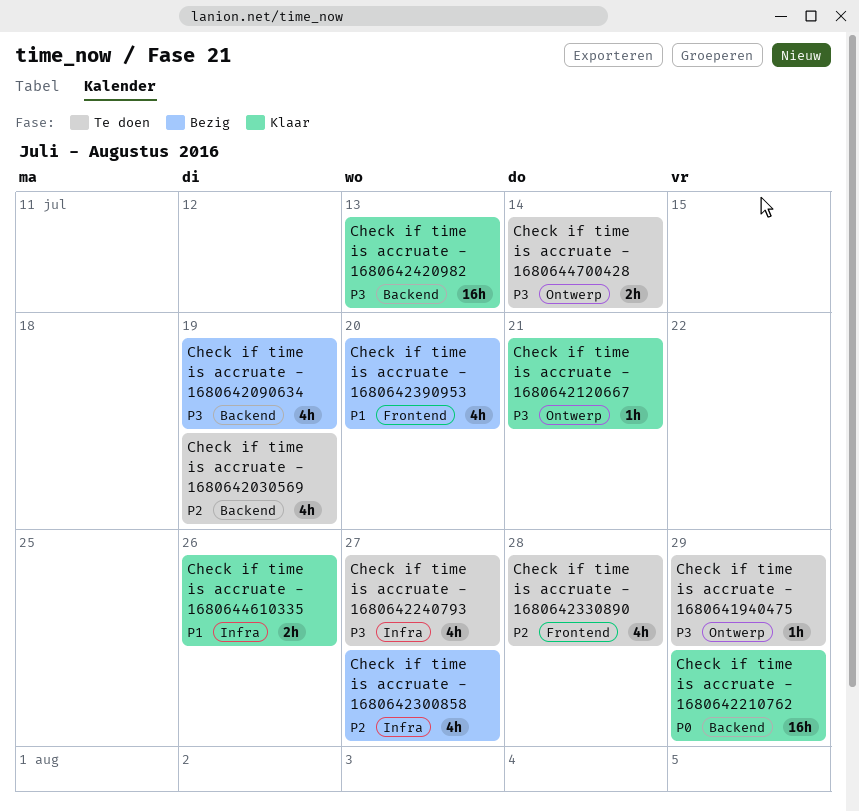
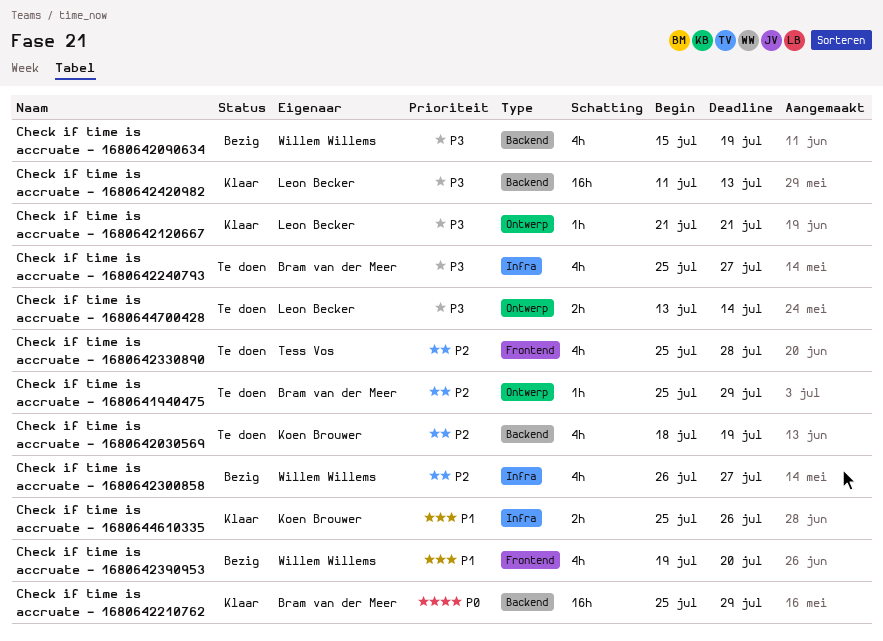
Check if time is accruate - 1680641940475, priority: P3 -> P2

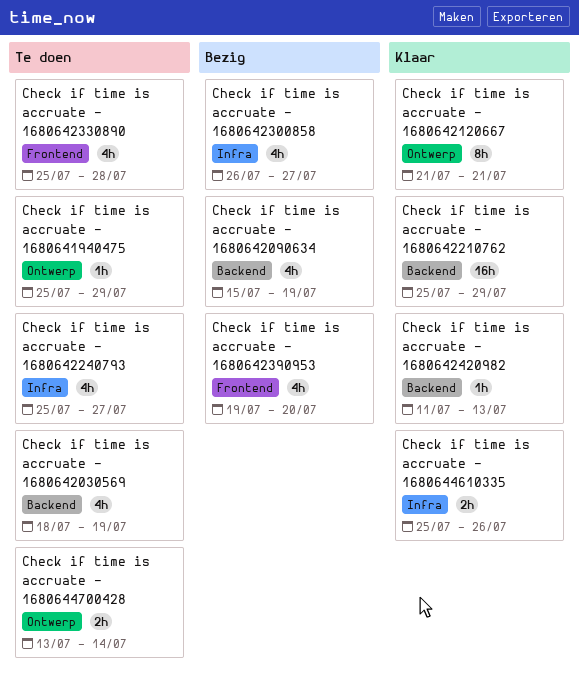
Check if time is accruate - 1680642120667, estimate: 1h -> 8h
Check if time is accruate - 1680642420982, estimate: 16h -> 1h

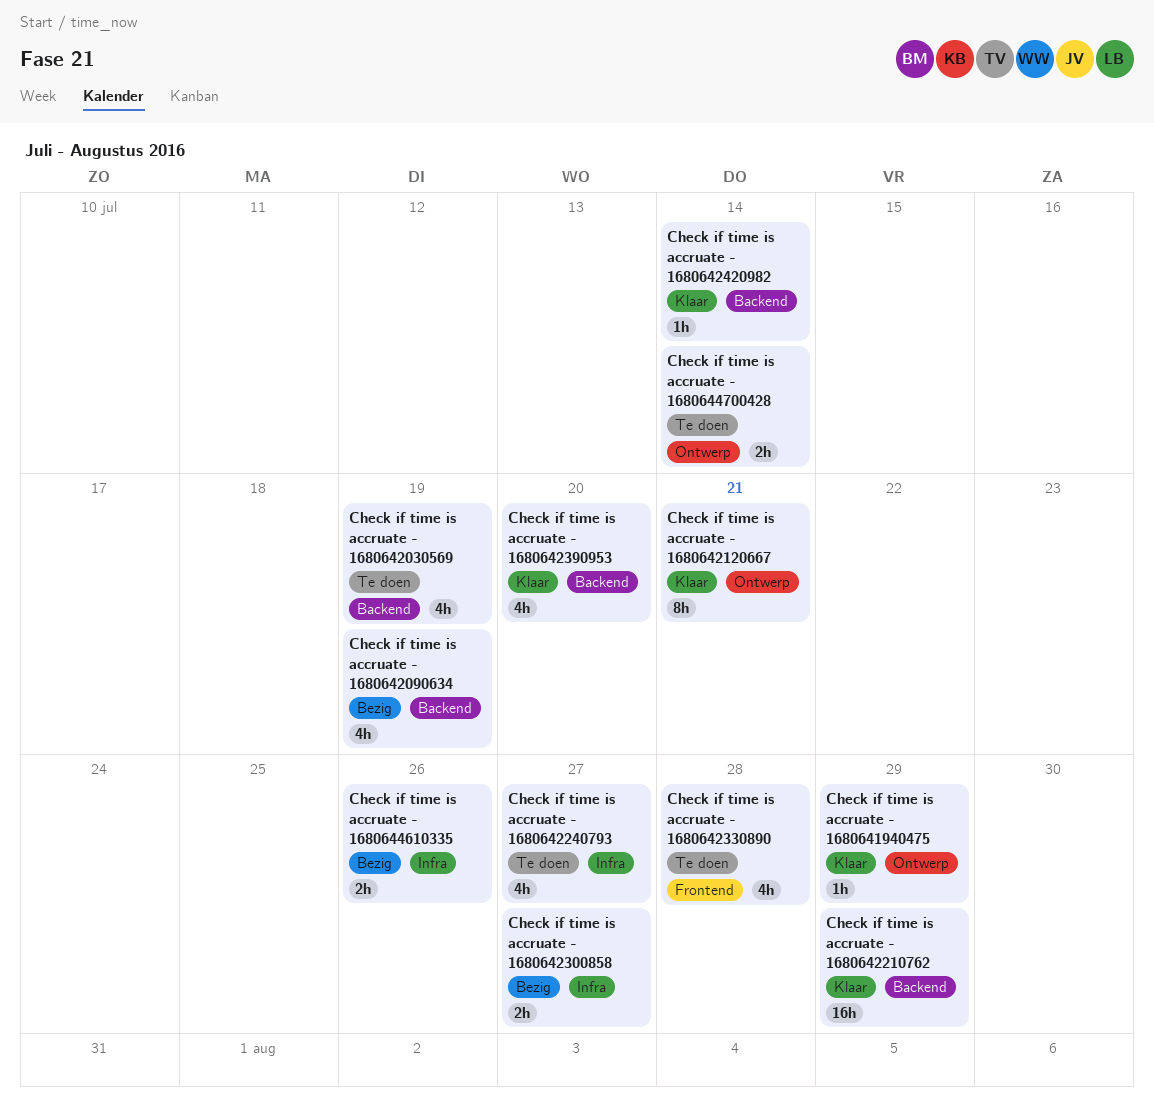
Check if time is accruate - 1680641940475, status: Te doen -> Klaar
Check if time is accruate - 1680642300858, estimate: 4h -> 2h
Check if time is accruate - 1680642390953, status: Bezig -> Klaar
Check if time is accruate - 1680642390953, label: Frontend -> Backend
Check if time is accruate - 1680642420982, due: Jul 13 -> Jul 14
Check if time is accruate - 1680644610335, status: Klaar -> Bezig

